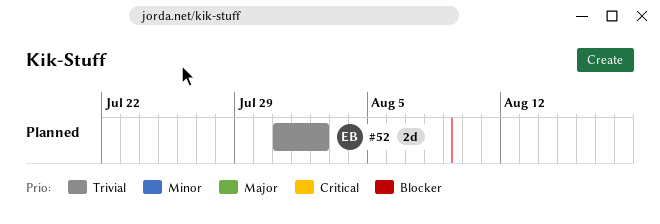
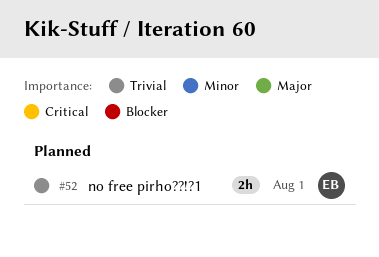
#52, estimate: 2d -> 2h
#52, due: Aug 2 -> Aug 1

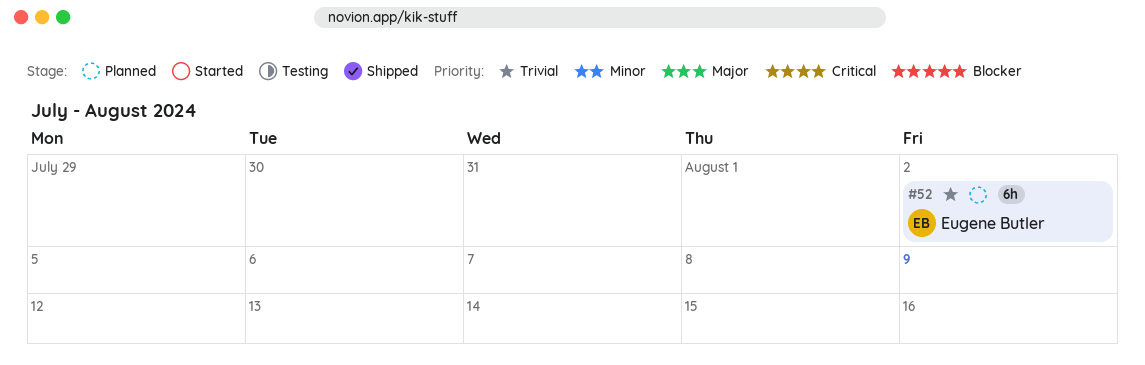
#52, estimate: 2h -> 6h
#52, due: Aug 1 -> Aug 2

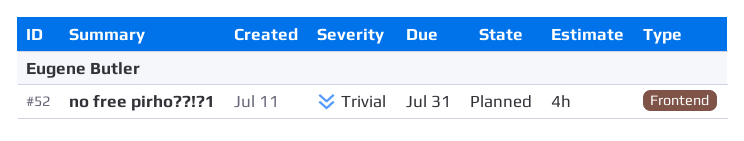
#52, estimate: 6h -> 4h
#52, due: Aug 2 -> Jul 31

